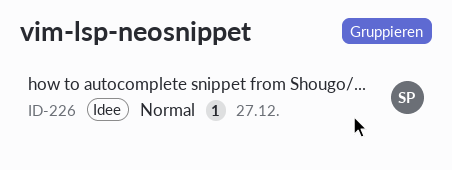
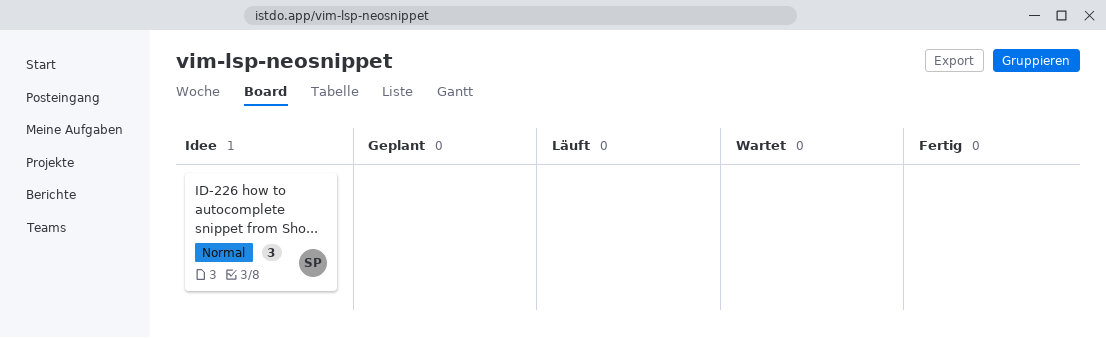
ID-226, estimate: 1 -> 3

